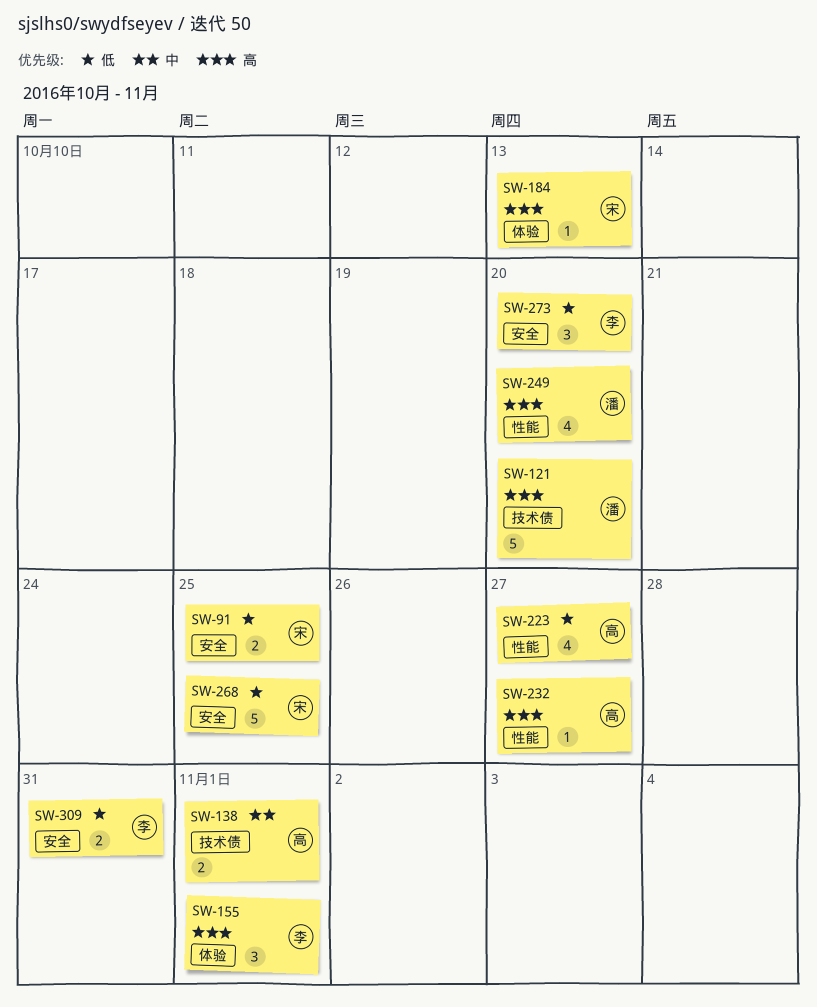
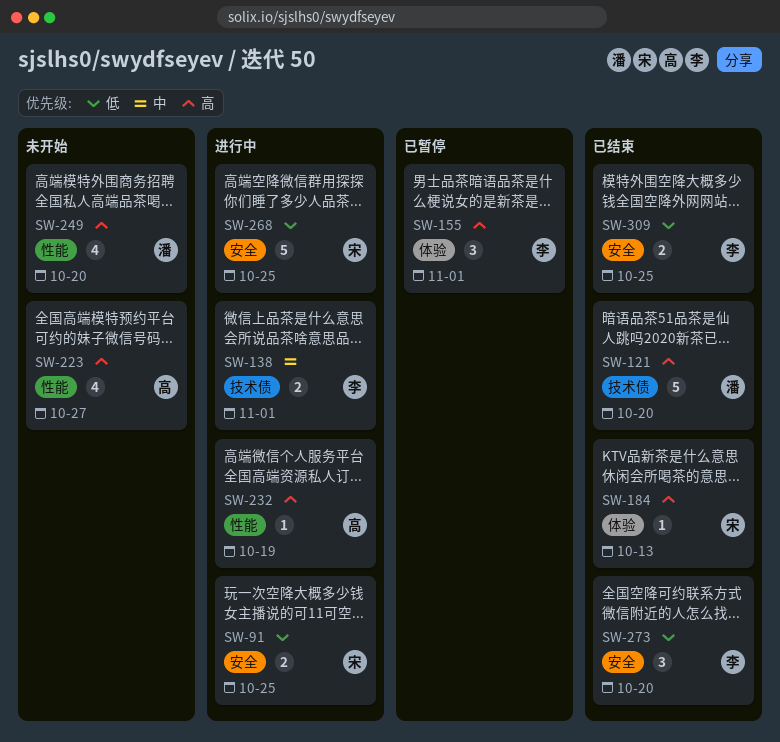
SW-138, owner: 高 -> 李
SW-223, priority: 低 -> 高
SW-232, due: Oct 27 -> Oct 19
SW-309, due: Oct 31 -> Oct 25

